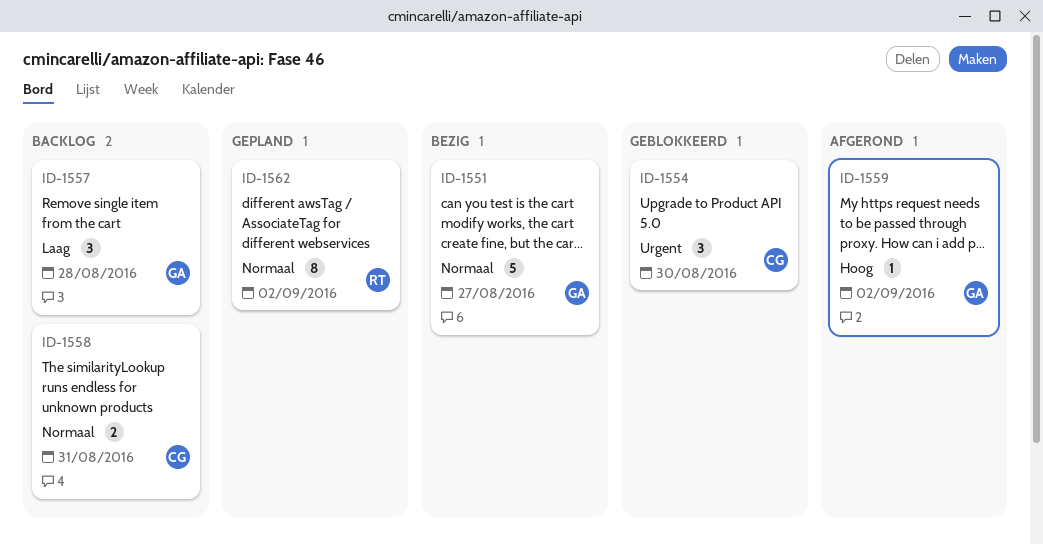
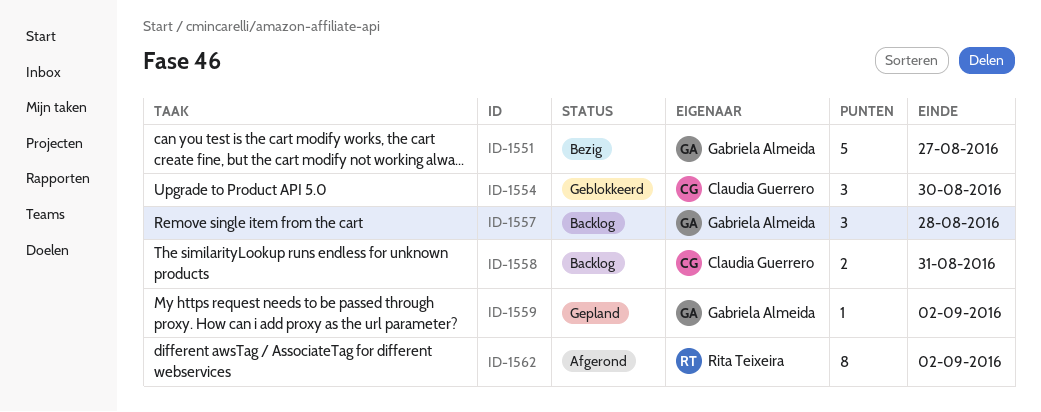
ID-1559, status: Afgerond -> Gepland
ID-1562, status: Gepland -> Afgerond

